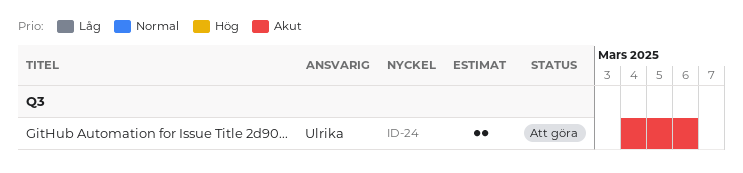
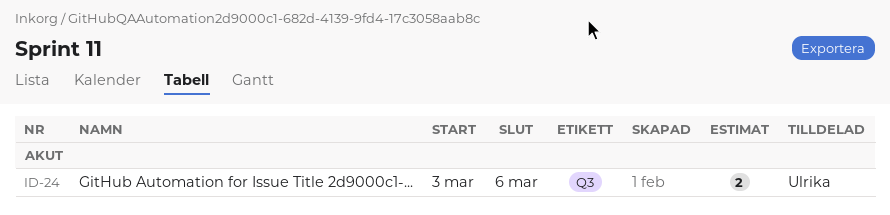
ID-24, start: Mar 4 -> Mar 3

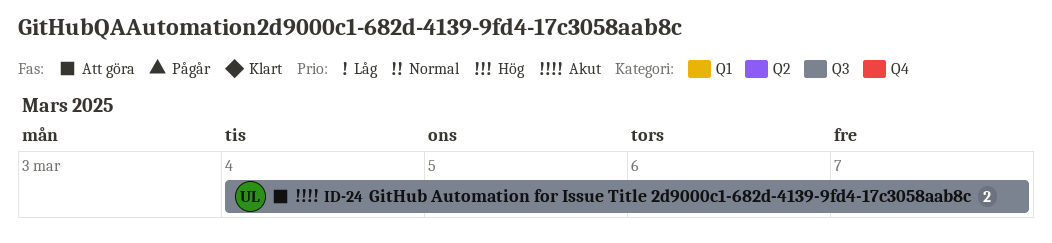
ID-24, start: Mar 3 -> Mar 4
ID-24, due: Mar 6 -> Mar 7

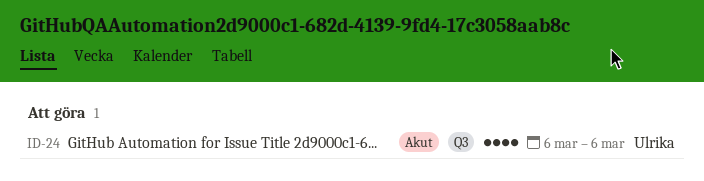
ID-24, estimate: 2 -> 4
ID-24, start: Mar 4 -> Mar 6
ID-24, due: Mar 7 -> Mar 6

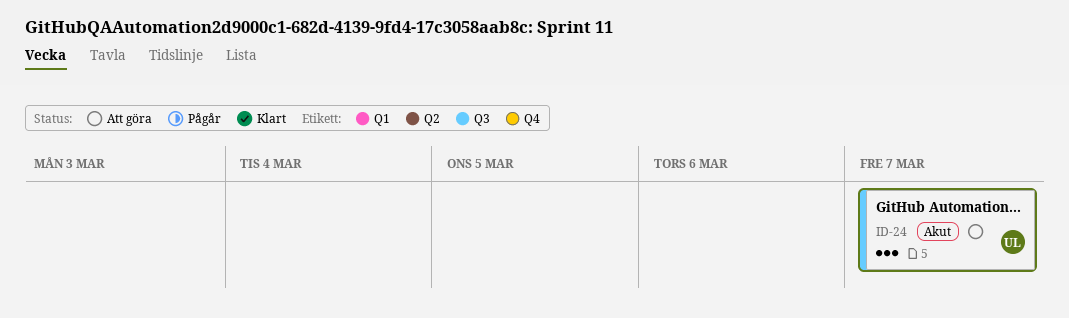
ID-24, estimate: 4 -> 3
ID-24, due: Mar 6 -> Mar 7

